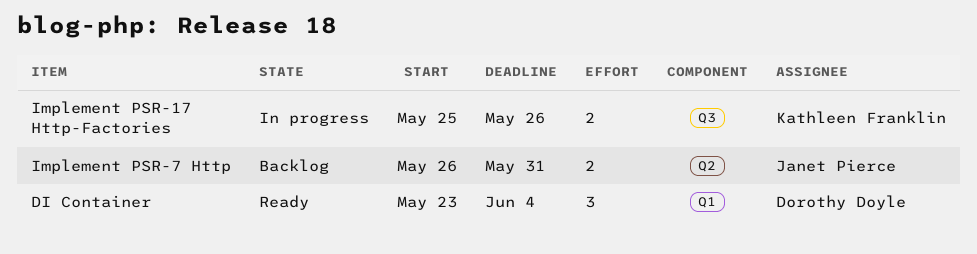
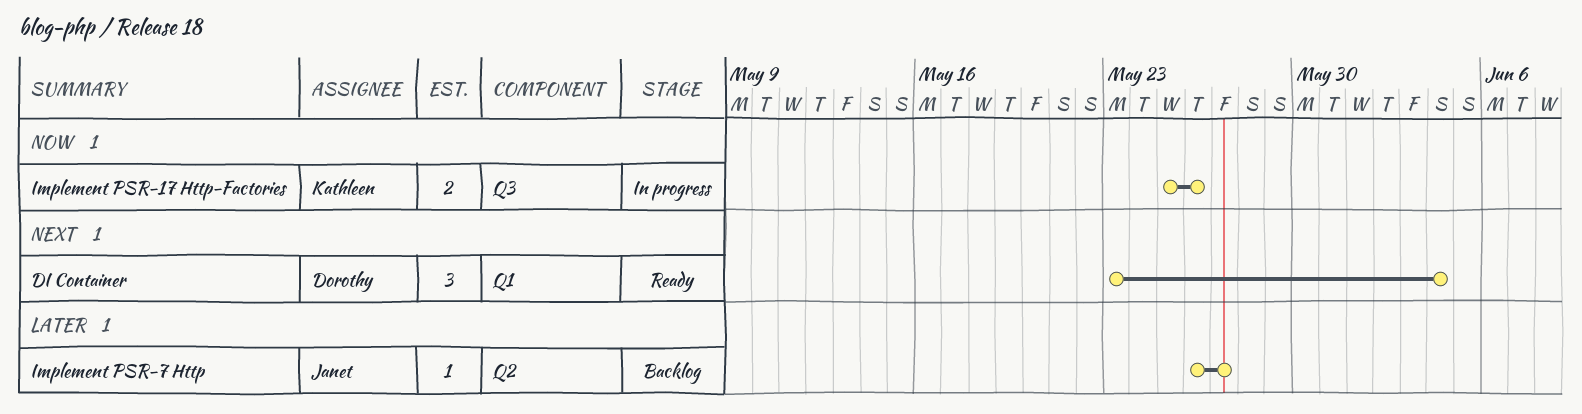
Implement PSR-7 Http, estimate: 2 -> 1
Implement PSR-7 Http, due: May 31 -> May 27

